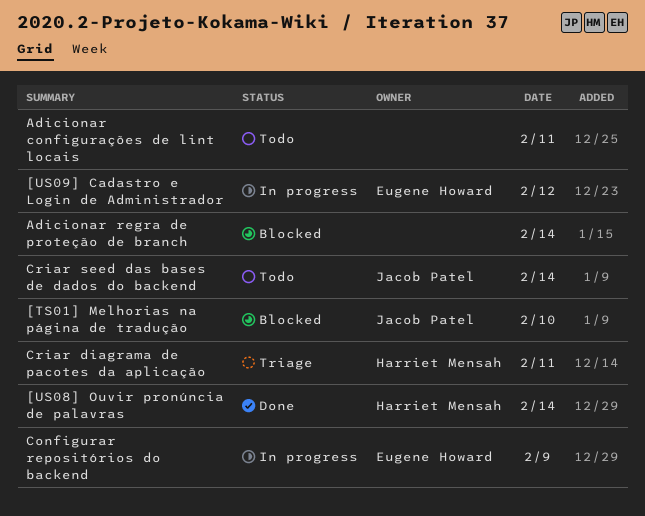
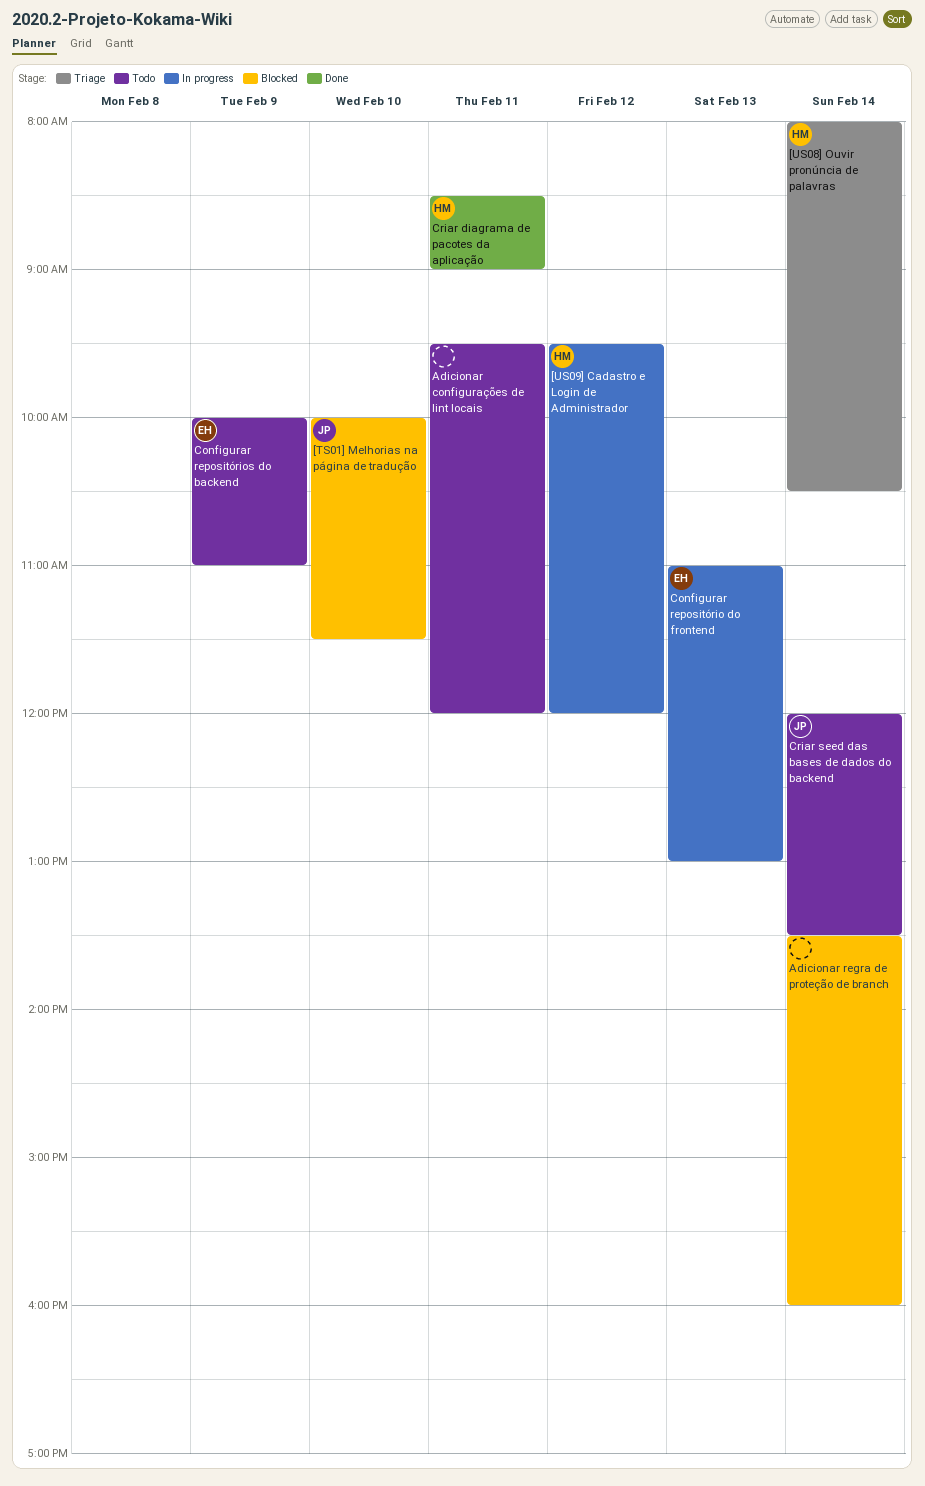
[US08] Ouvir pronúncia de palavras, status: Done -> Triage
[US09] Cadastro e Login de Administrador, owner: Eugene Howard -> Harriet Mensah
Configurar repositório do frontend: none -> present
Configurar repositórios do backend, status: In progress -> Todo
Criar diagrama de pacotes da aplicação, status: Triage -> Done

